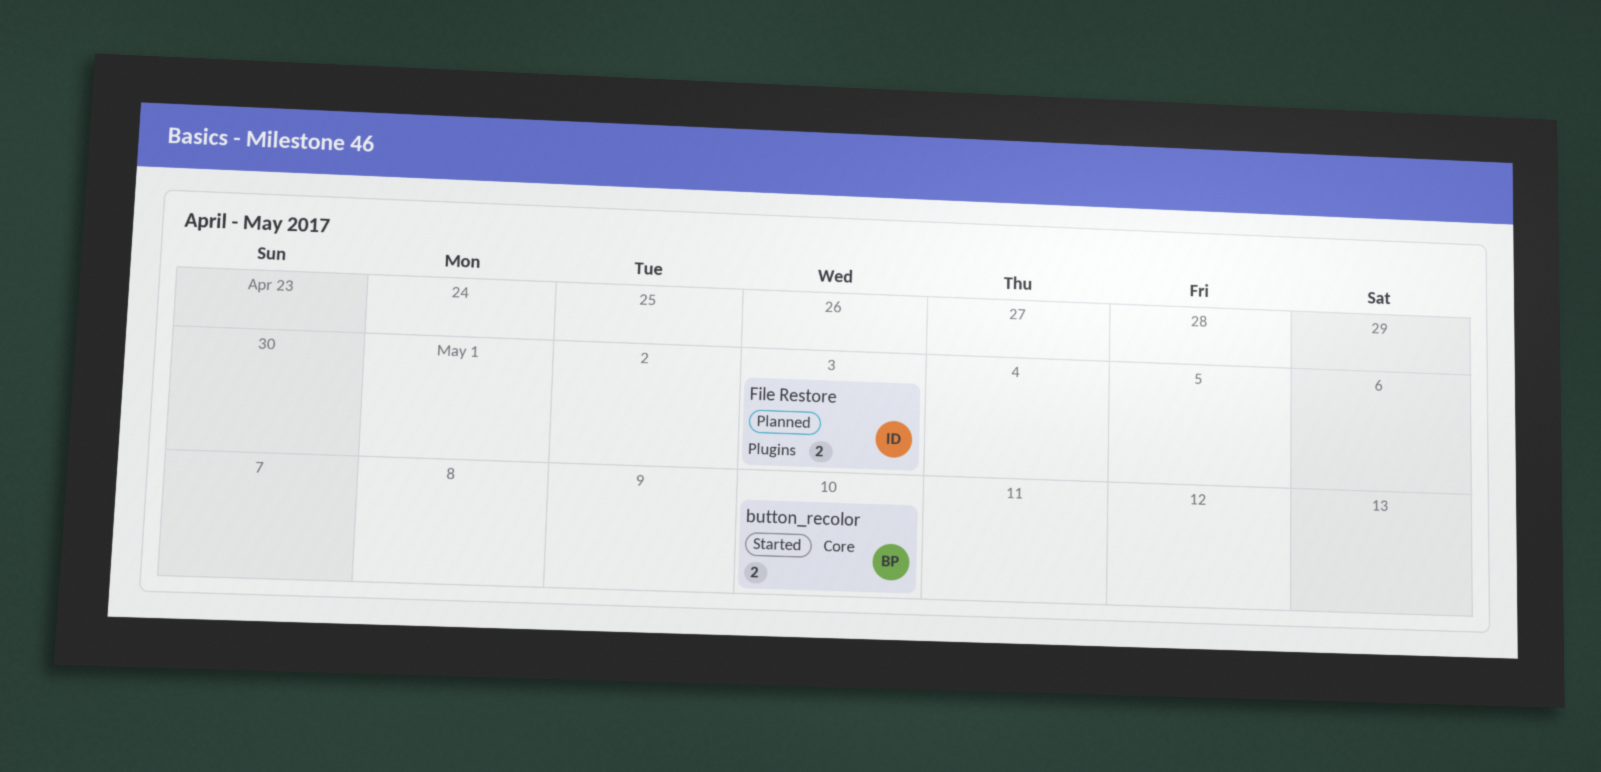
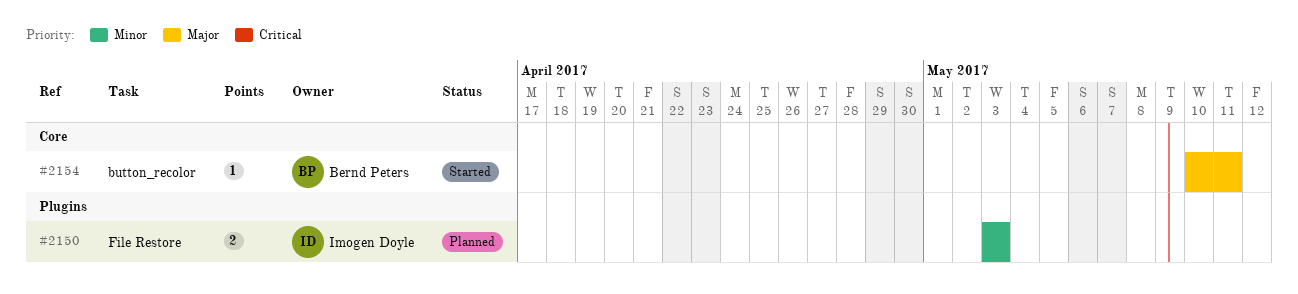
button_recolor, estimate: 2 -> 1
button_recolor, due: May 10 -> May 11

